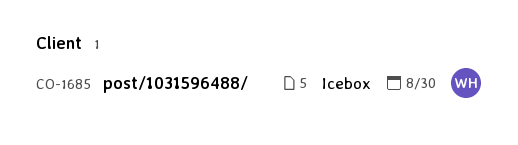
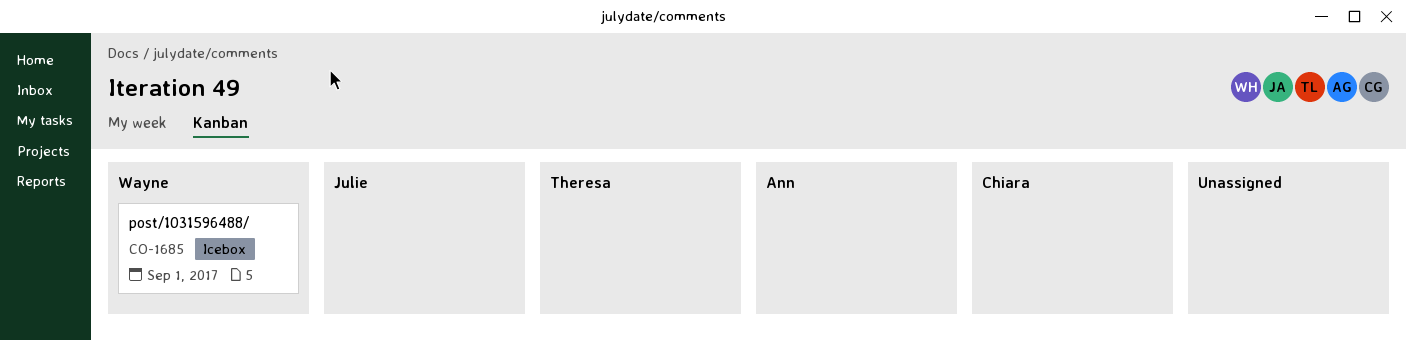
CO-1685, due: Aug 30 -> Sep 1

